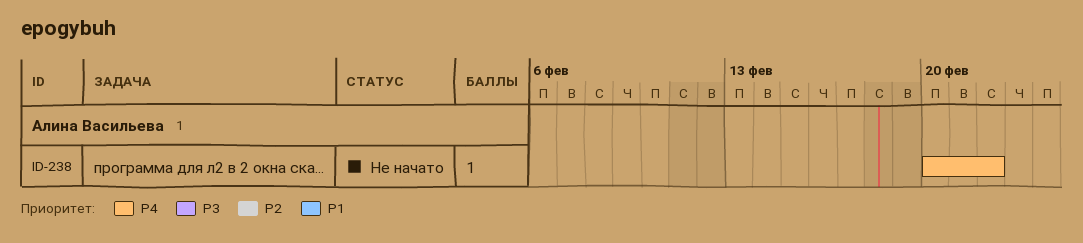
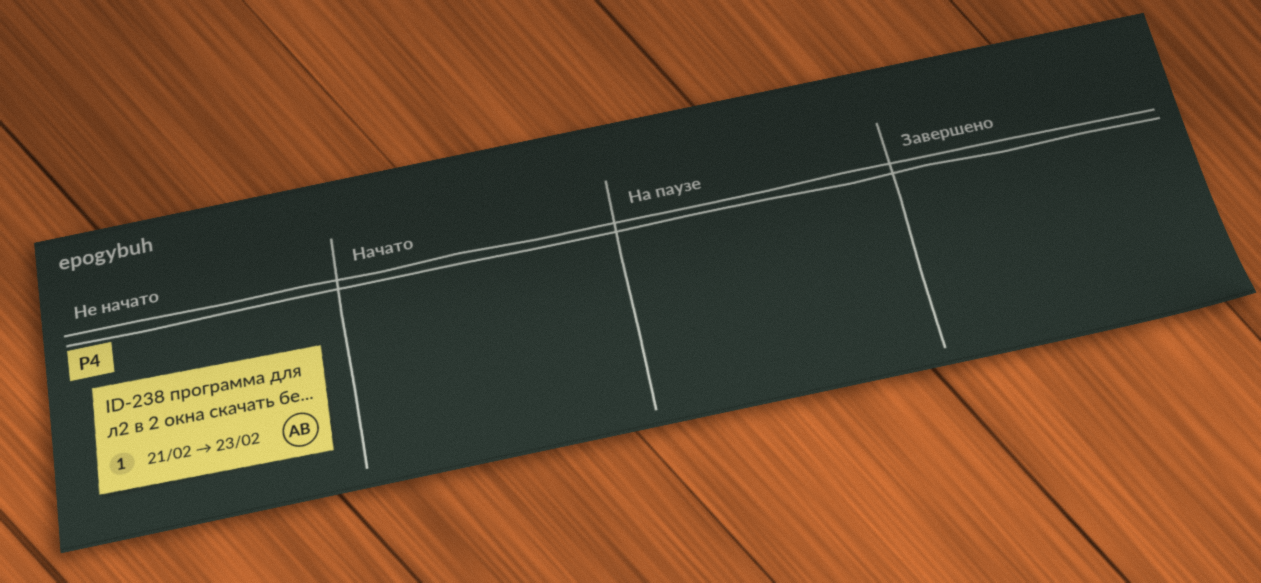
ID-238, start: Feb 20 -> Feb 21
ID-238, due: Feb 22 -> Feb 23

